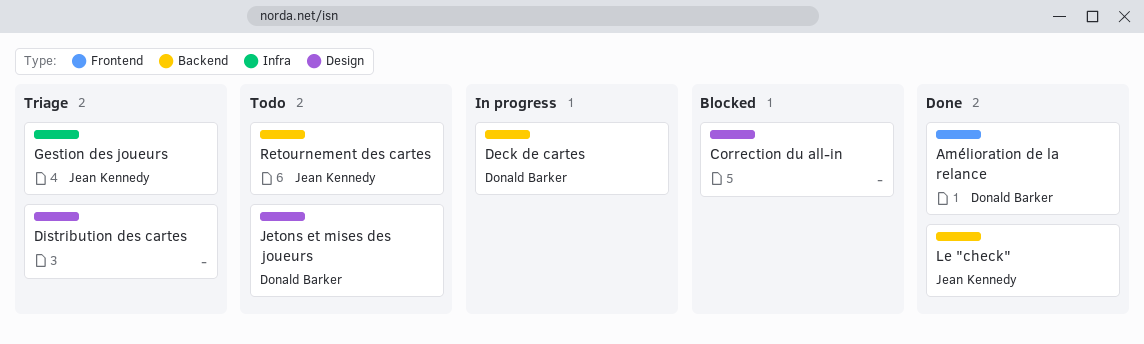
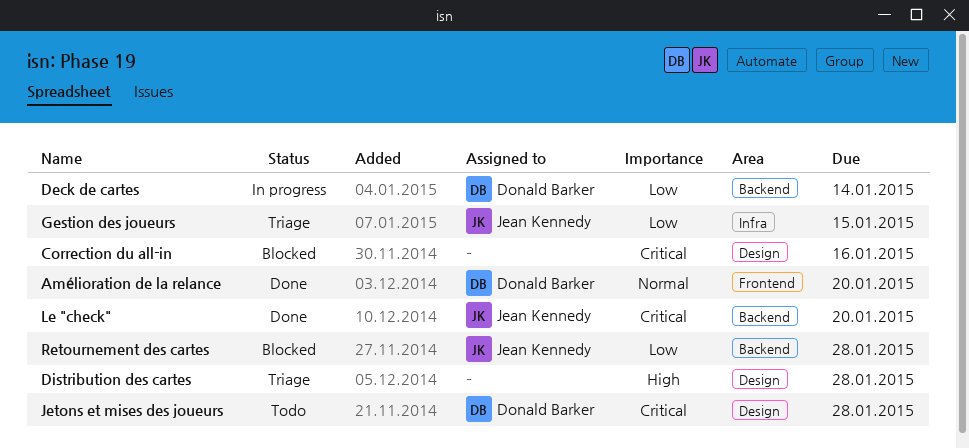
Retournement des cartes, status: Todo -> Blocked

